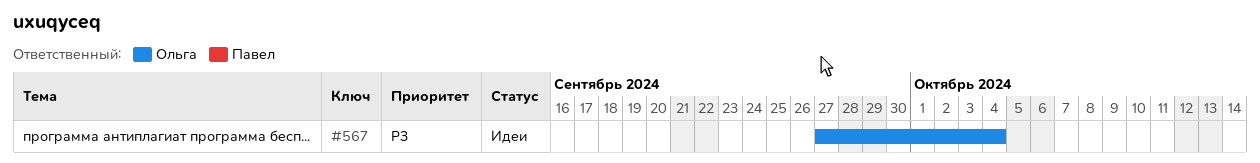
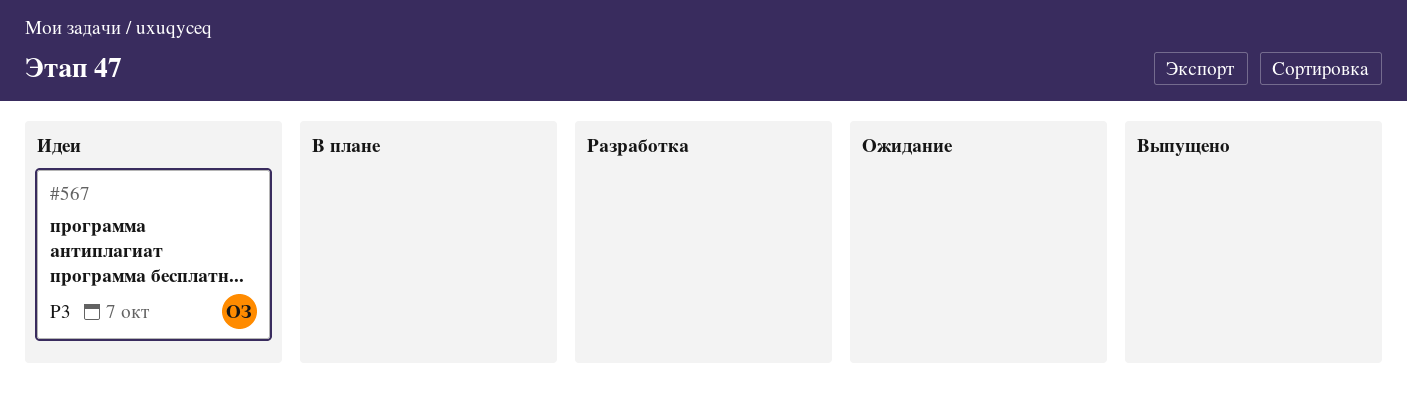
#567, due: Oct 4 -> Oct 7

